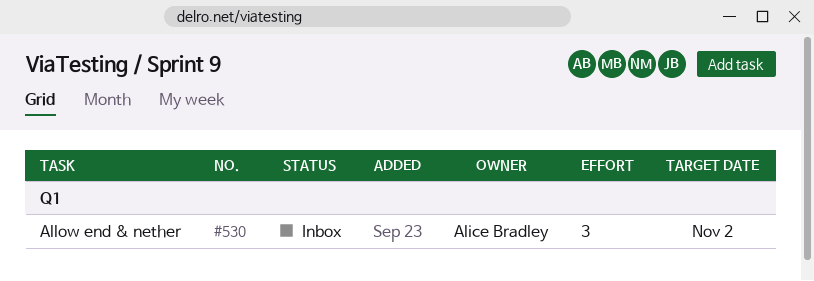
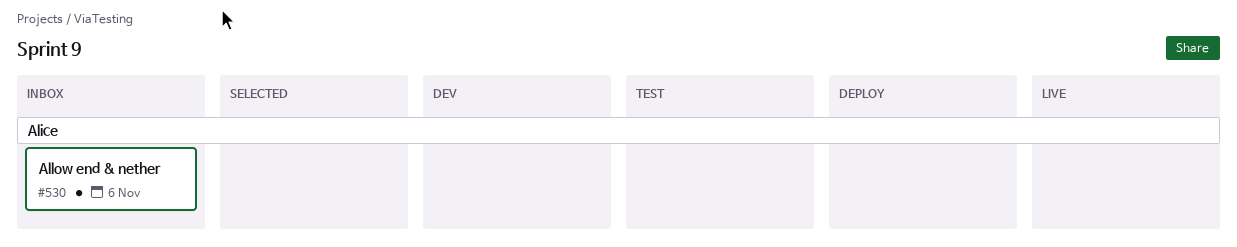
#530, estimate: 3 -> 1
#530, due: Nov 2 -> Nov 6

